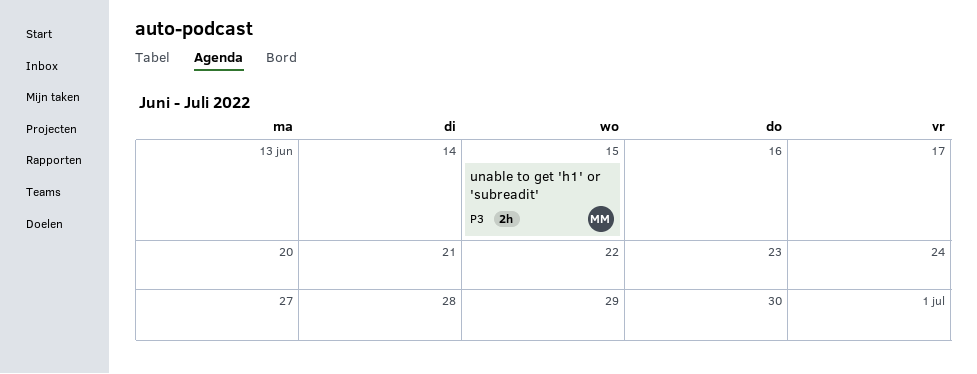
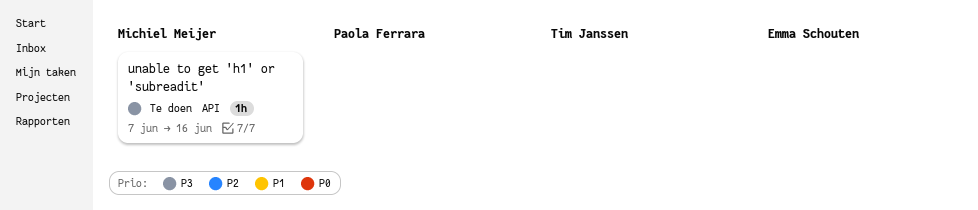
unable to get 'h1' or 'subreadit', estimate: 2h -> 1h
unable to get 'h1' or 'subreadit', due: Jun 15 -> Jun 16

